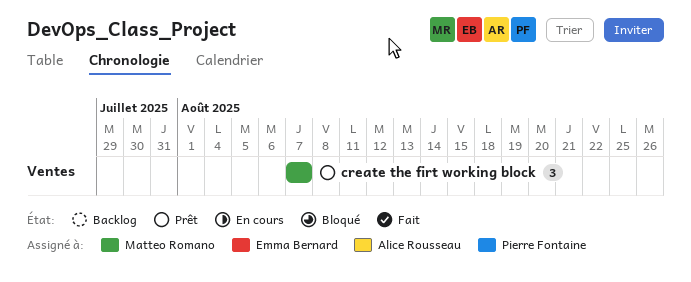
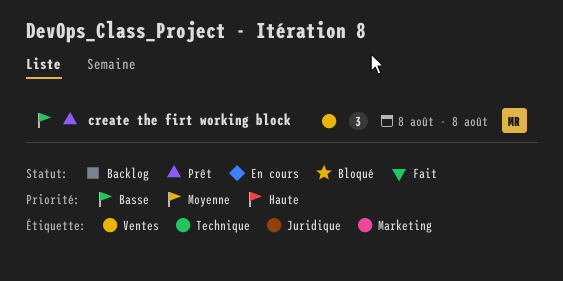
create the firt working block, start: Aug 7 -> Aug 8
create the firt working block, due: Aug 7 -> Aug 8

